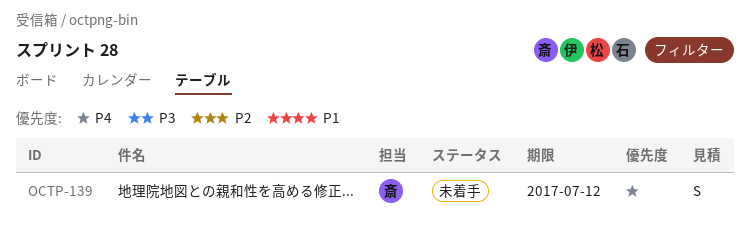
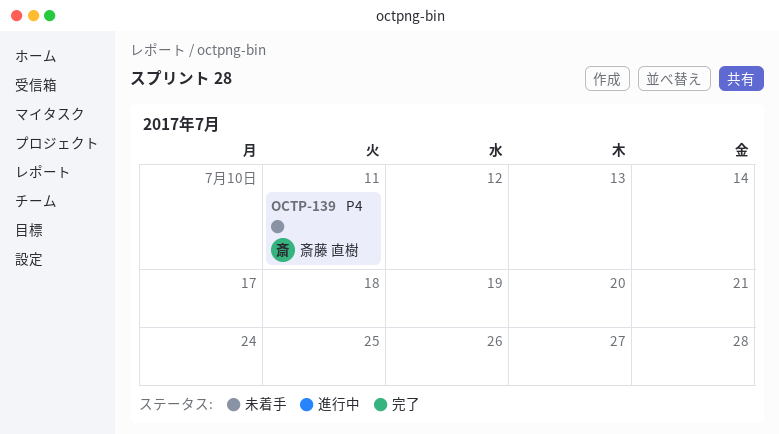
OCTP-139, due: Jul 12 -> Jul 11

